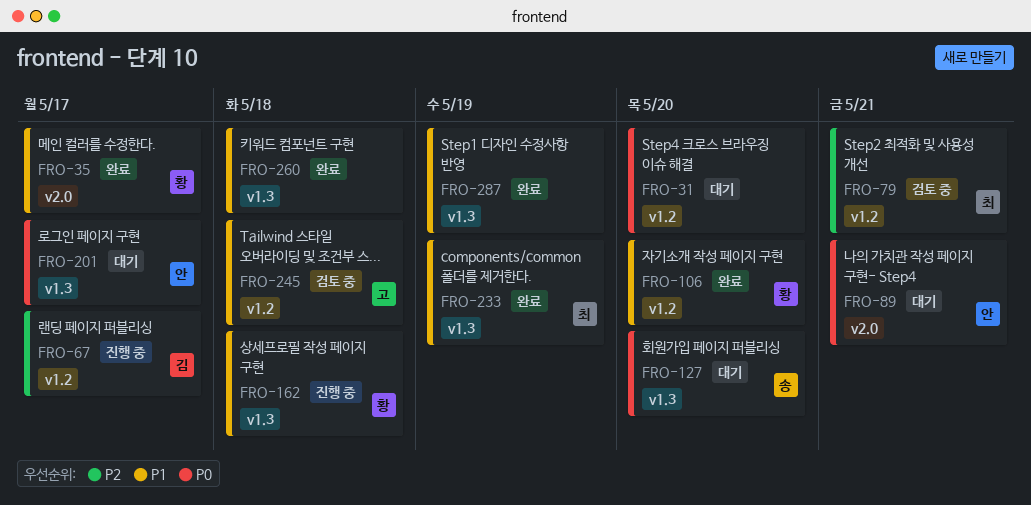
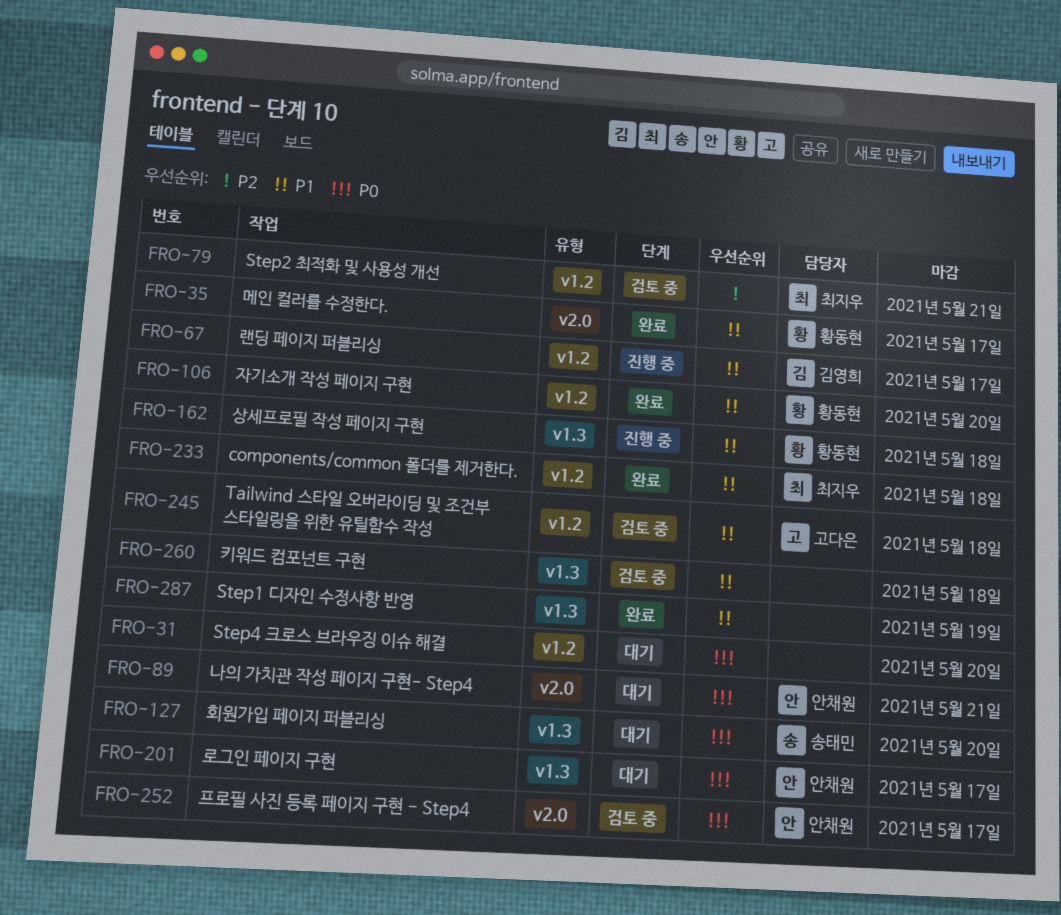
FRO-67, priority: P2 -> P1
FRO-233, label: v1.3 -> v1.2
FRO-233, due: May 19 -> May 18
FRO-252: none -> present
FRO-260, status: 완료 -> 검토 중

